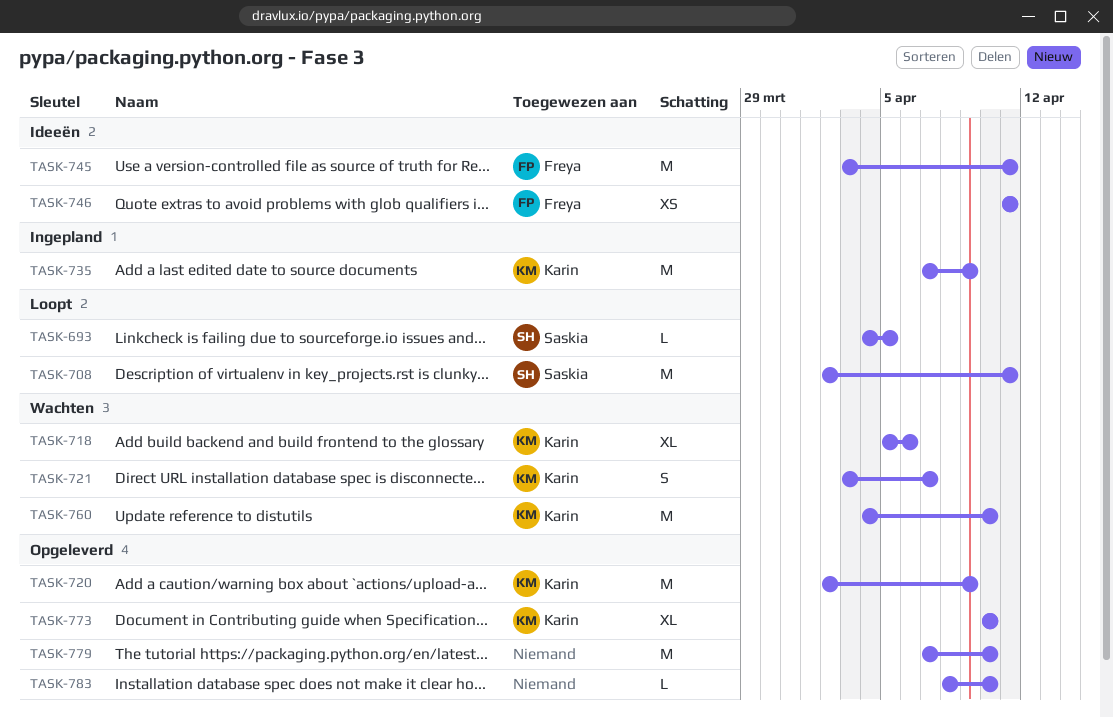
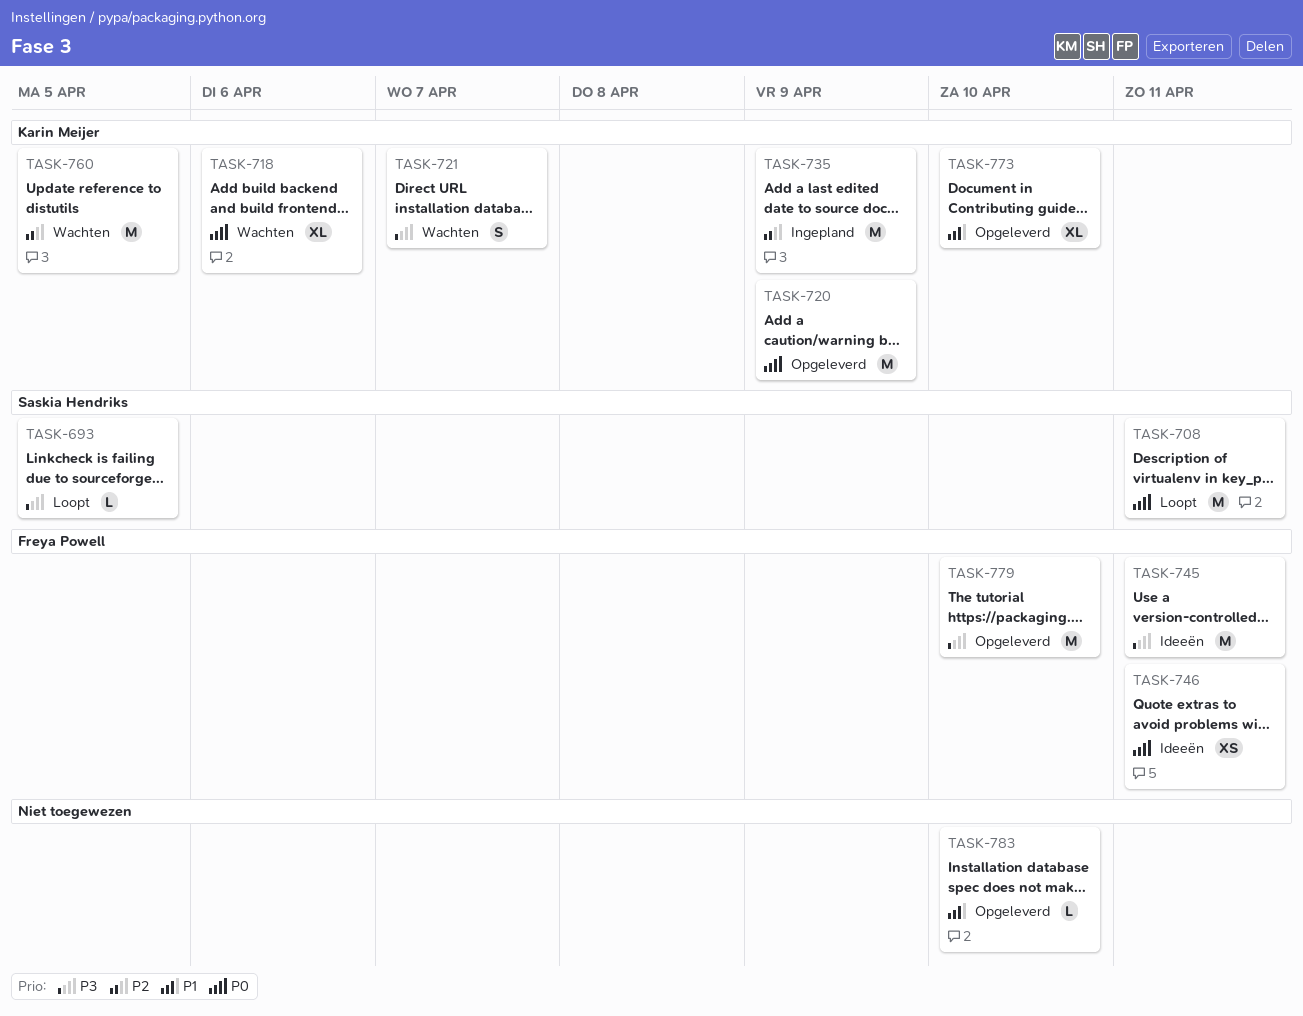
TASK-760, due: Apr 10 -> Apr 5
TASK-779, owner: none -> Freya Powell

